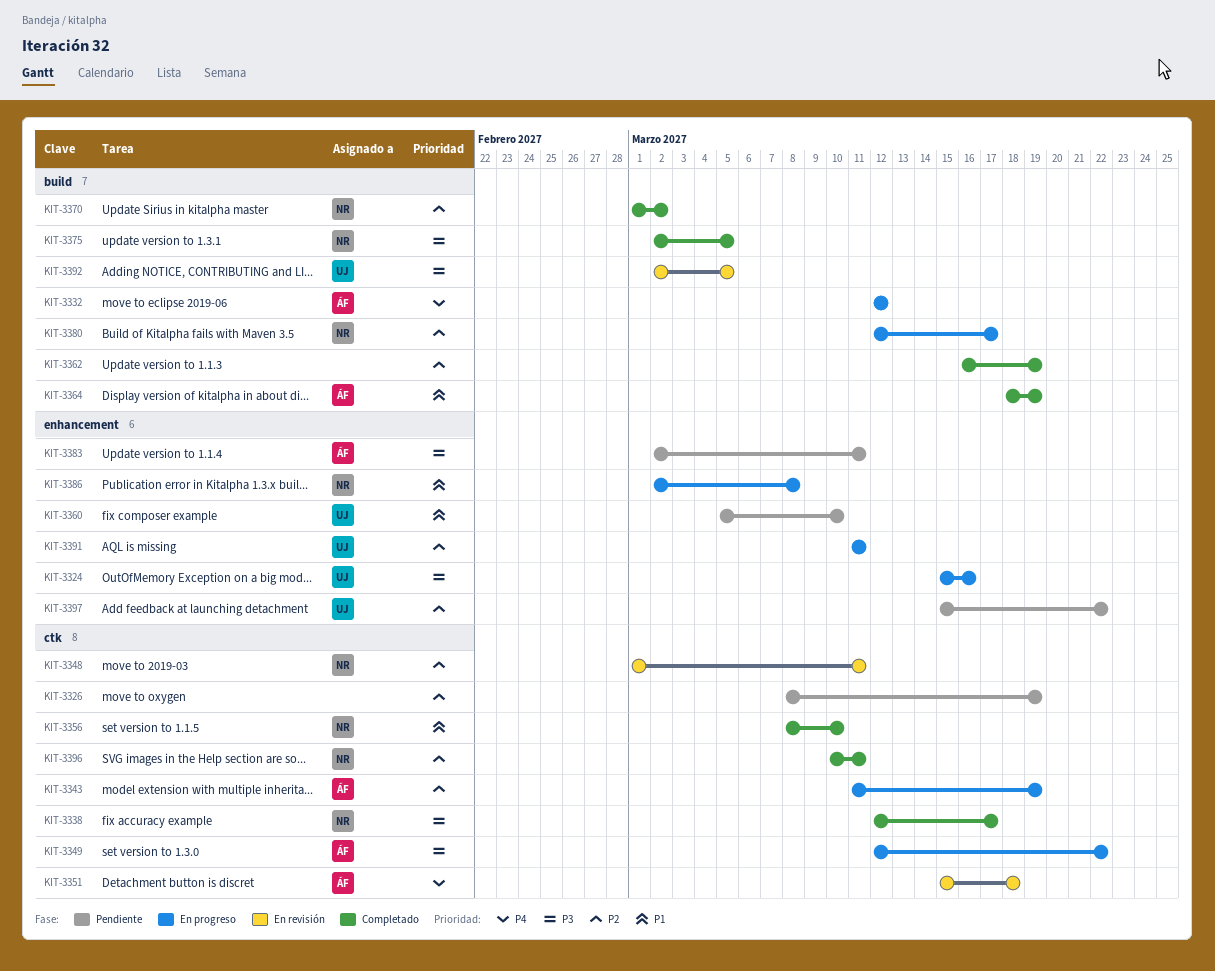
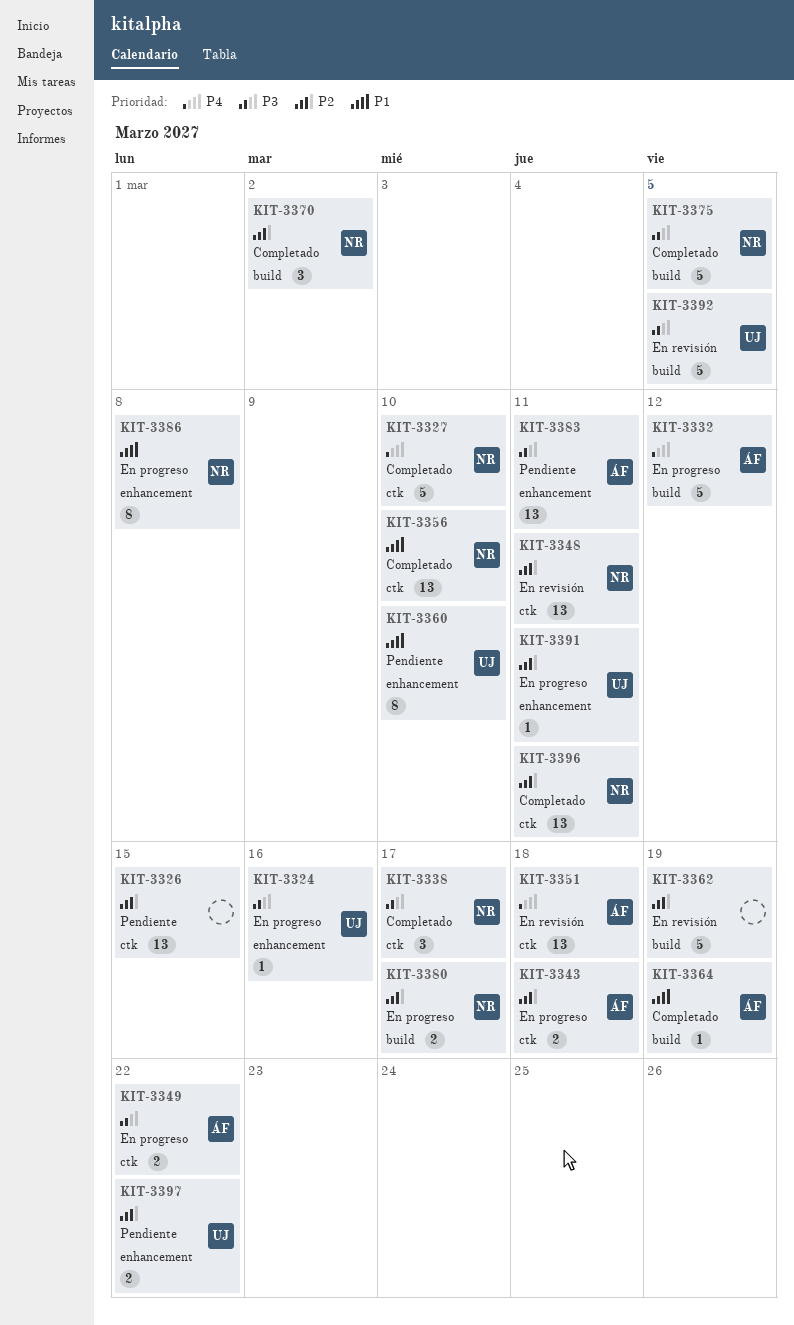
KIT-3326, due: Mar 19 -> Mar 15
KIT-3327: none -> present
KIT-3343, due: Mar 19 -> Mar 18
KIT-3362, status: Completado -> En revisión

